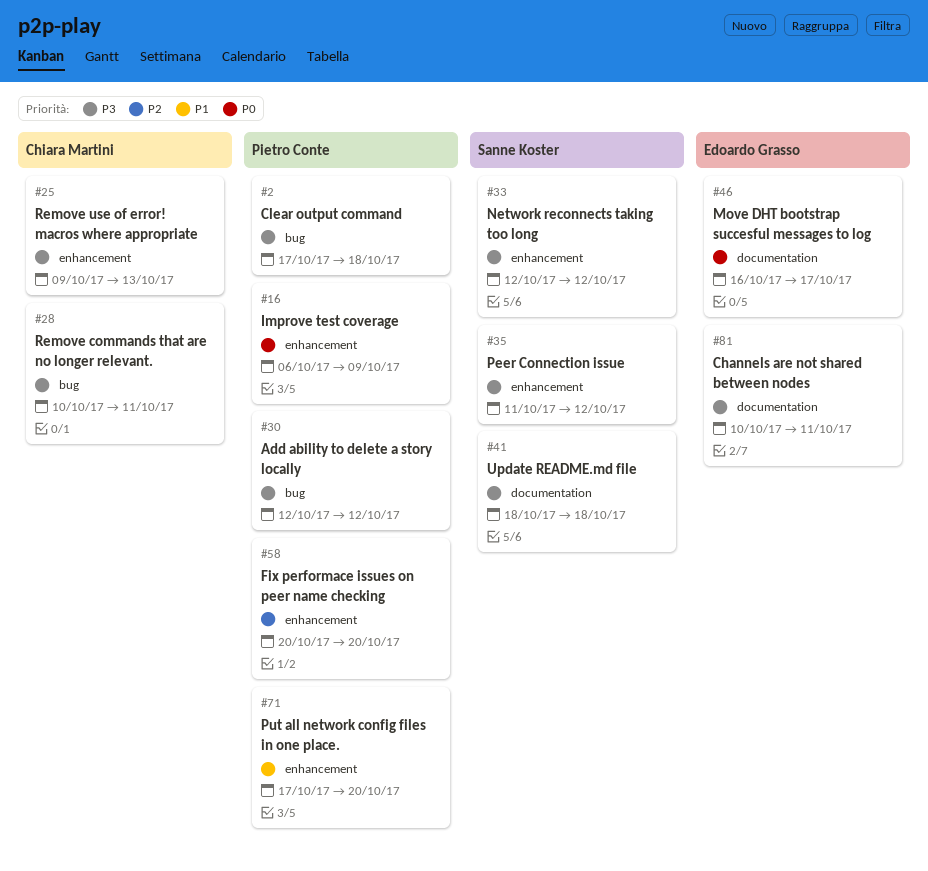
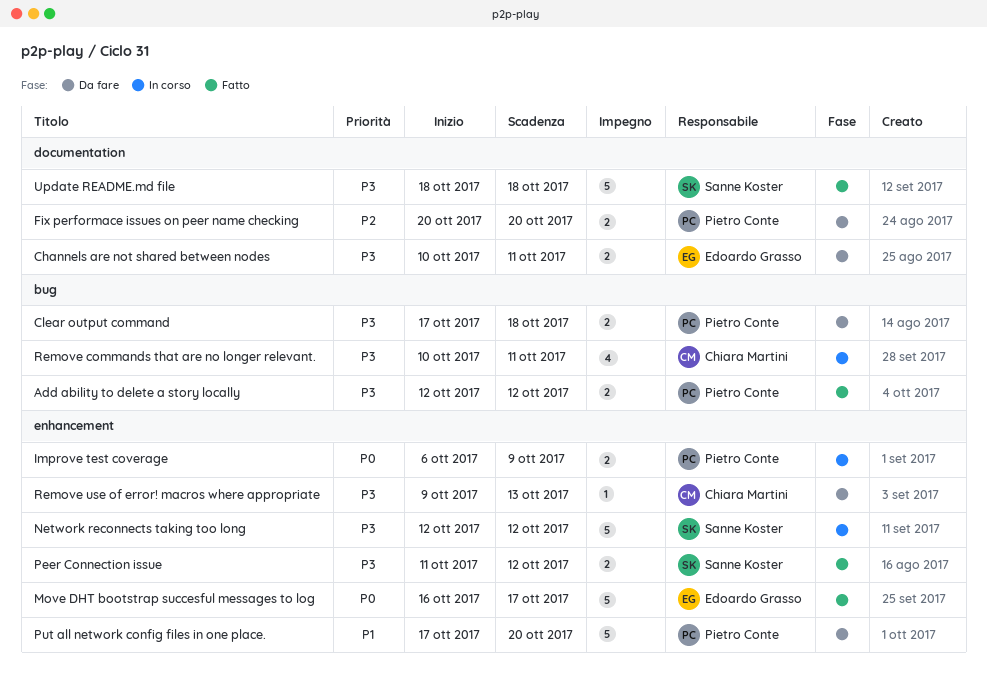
Fix performace issues on peer name checking, label: enhancement -> documentation
Move DHT bootstrap succesful messages to log, label: documentation -> enhancement

